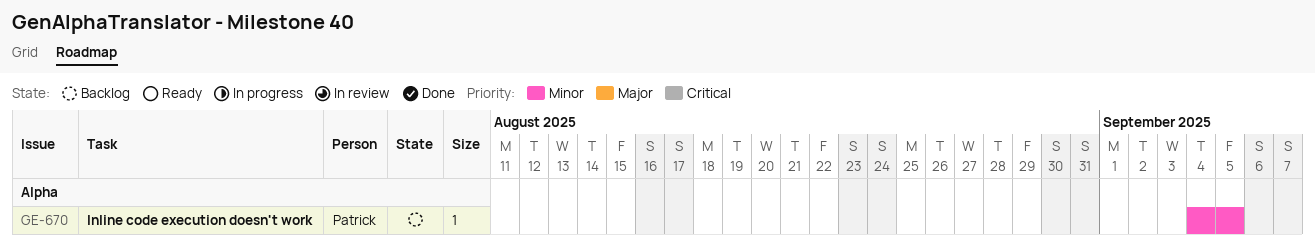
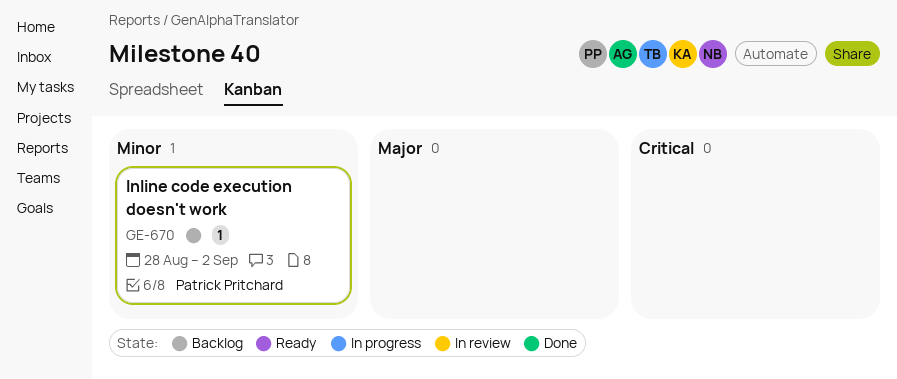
GE-670, start: Sep 4 -> Aug 28
GE-670, due: Sep 5 -> Sep 2

